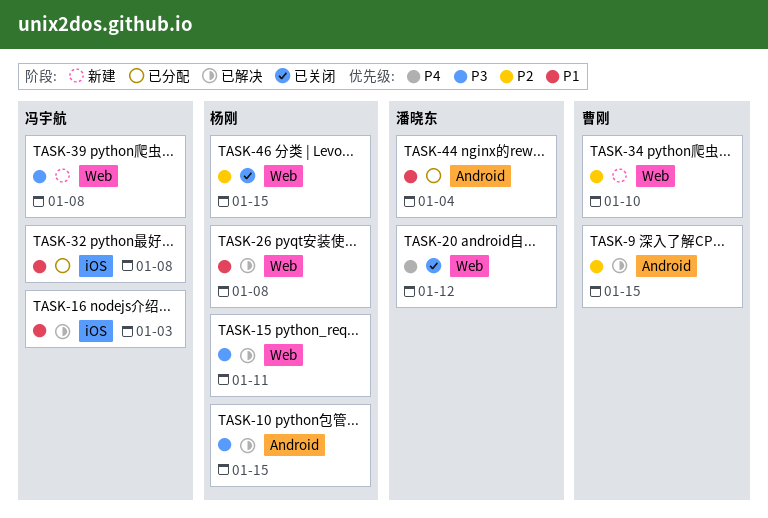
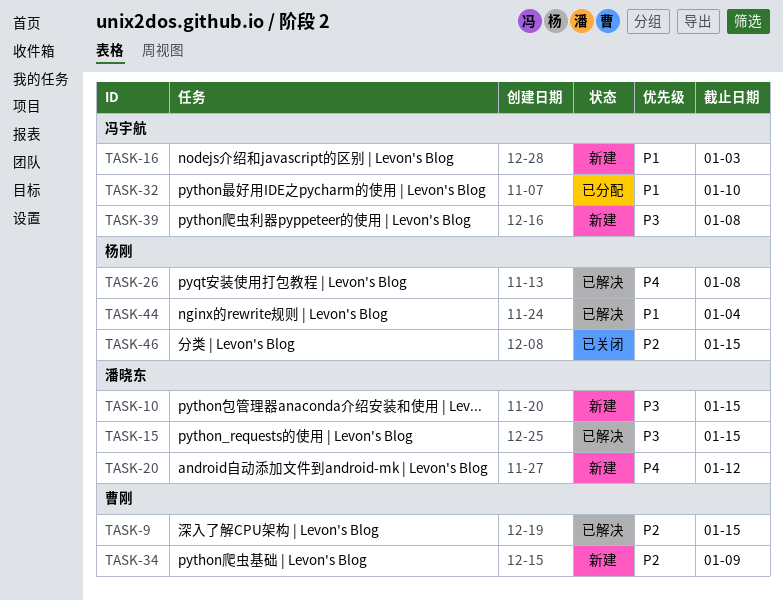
TASK-10, status: 已解决 -> 新建
TASK-10, owner: 杨刚 -> 潘晓东
TASK-15, owner: 杨刚 -> 潘晓东
TASK-15, due: Jan 11 -> Jan 15
TASK-16, status: 已解决 -> 新建
TASK-20, status: 已关闭 -> 新建
TASK-26, priority: P1 -> P4
TASK-32, due: Jan 8 -> Jan 10
TASK-34, due: Jan 10 -> Jan 9
TASK-44, status: 已分配 -> 已解决
TASK-44, owner: 潘晓东 -> 杨刚

